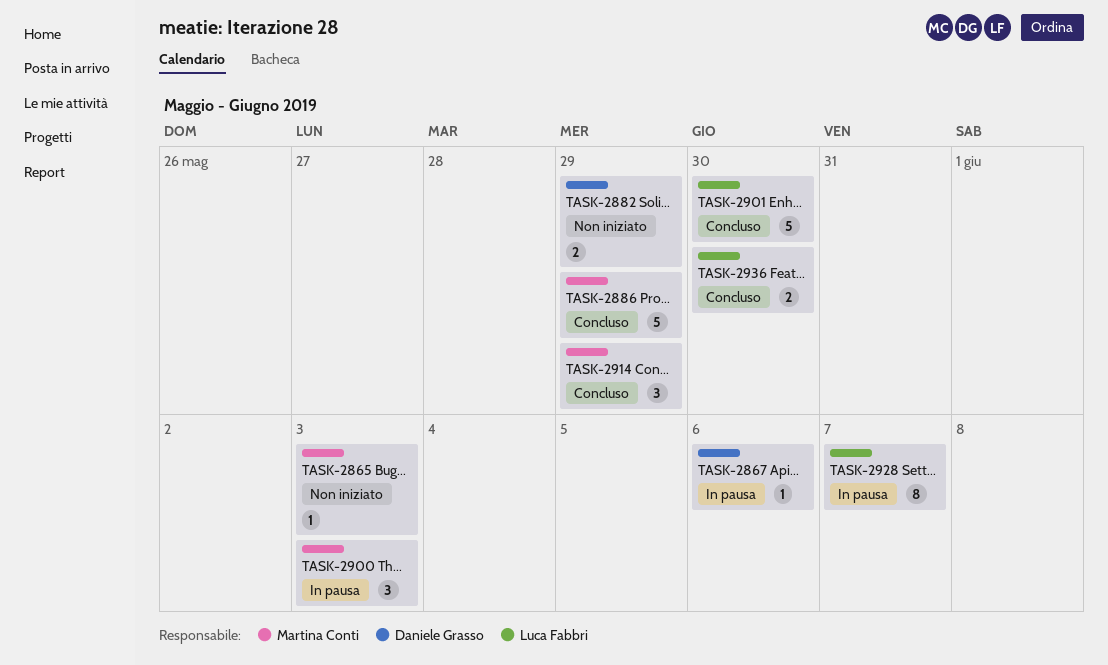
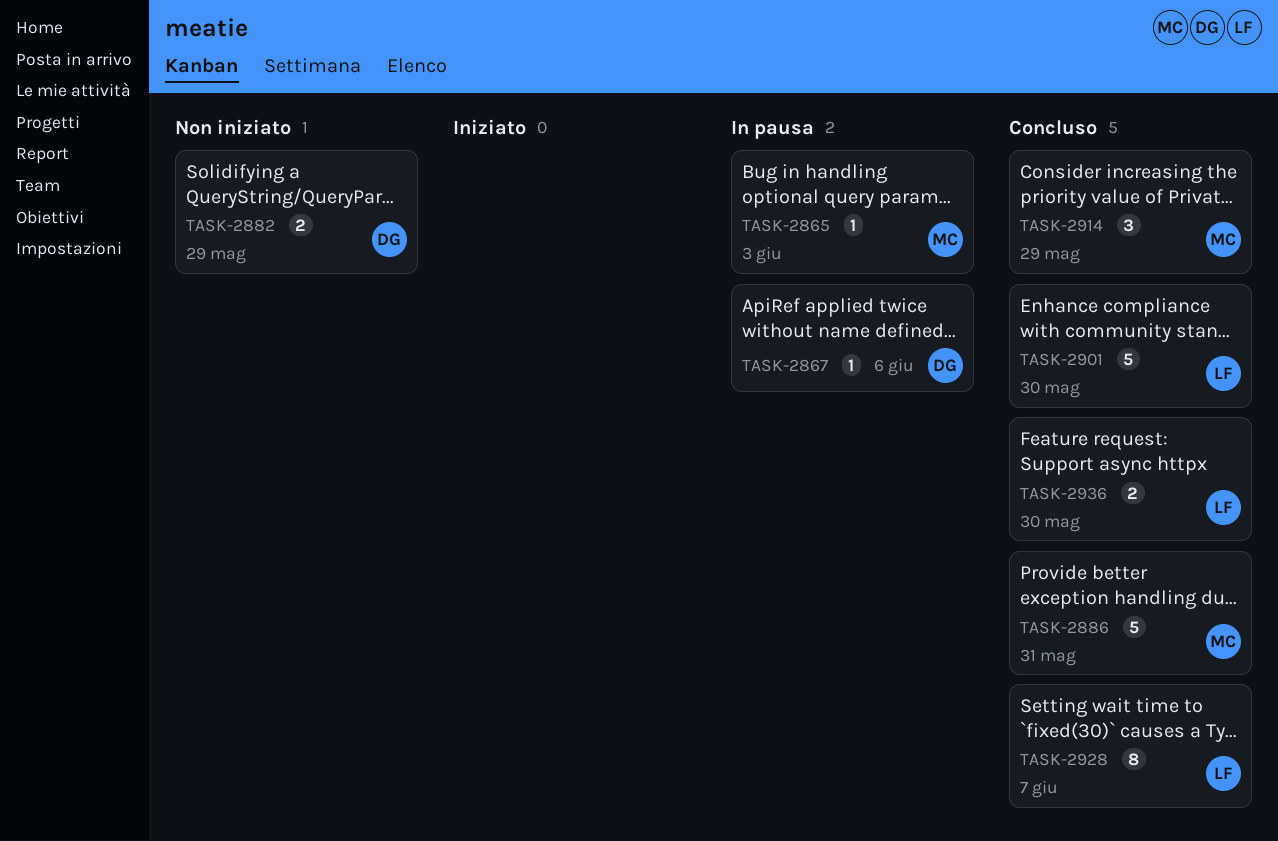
TASK-2865, status: Non iniziato -> In pausa
TASK-2886, due: May 29 -> May 31
TASK-2900: present -> none
TASK-2928, status: In pausa -> Concluso

